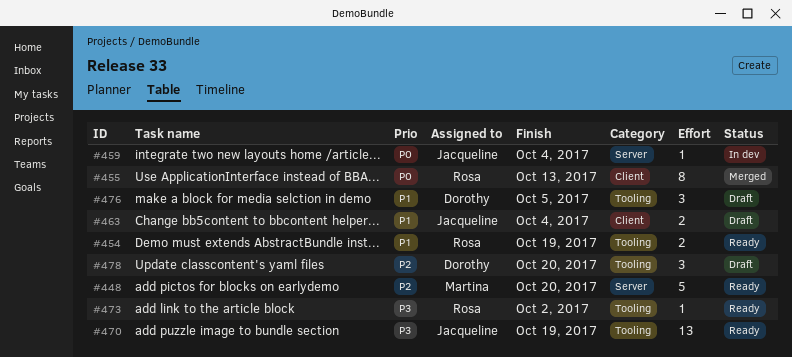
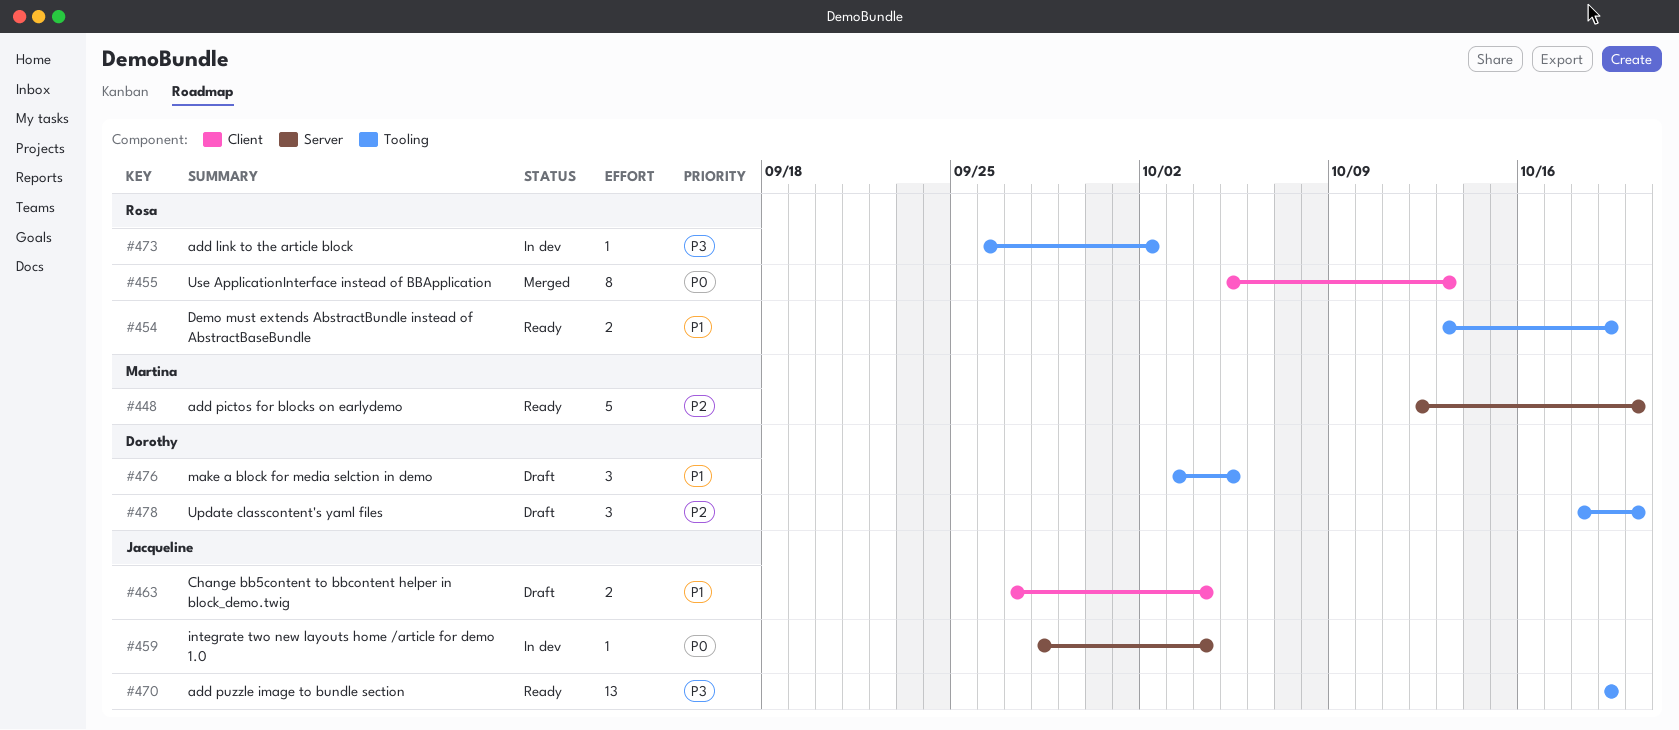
#473, status: Ready -> In dev

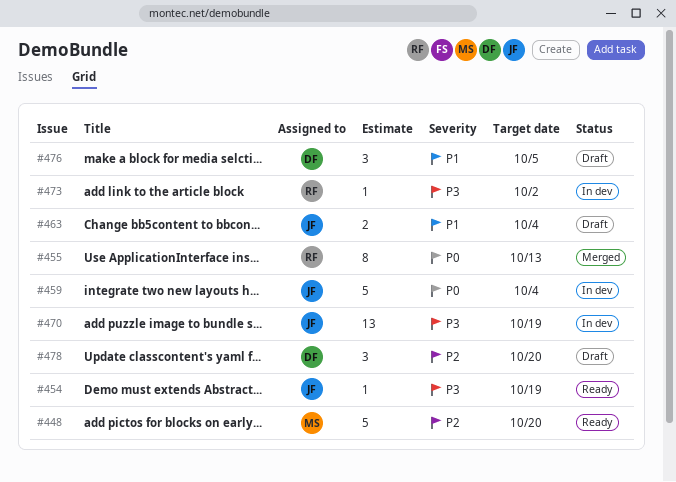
#454, owner: Rosa -> Jacqueline
#454, priority: P1 -> P3
#454, estimate: 2 -> 1
#459, estimate: 1 -> 5
#470, status: Ready -> In dev

